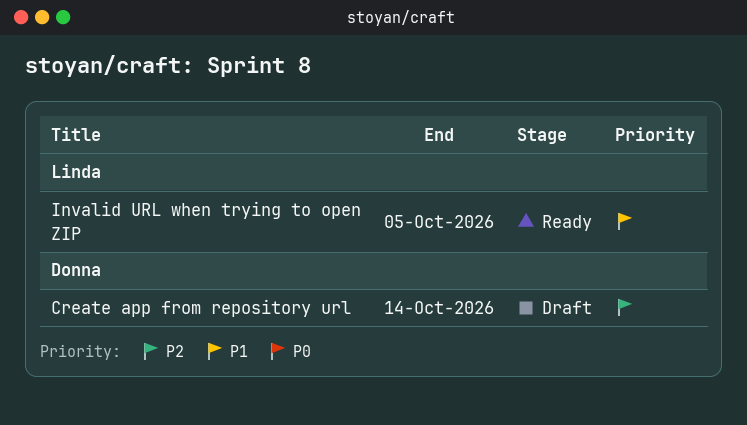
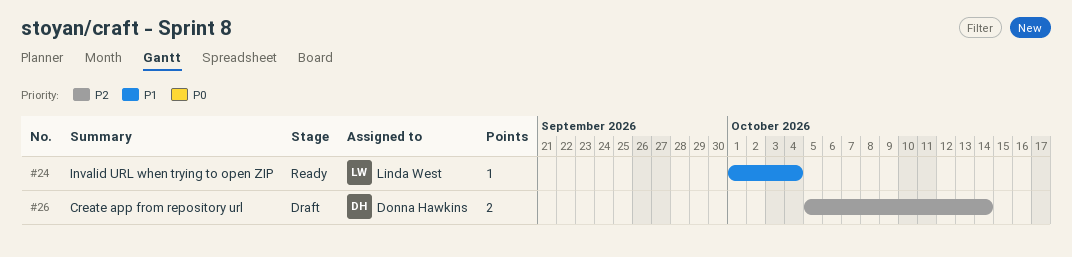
Invalid URL when trying to open ZIP, due: Oct 5 -> Oct 4

